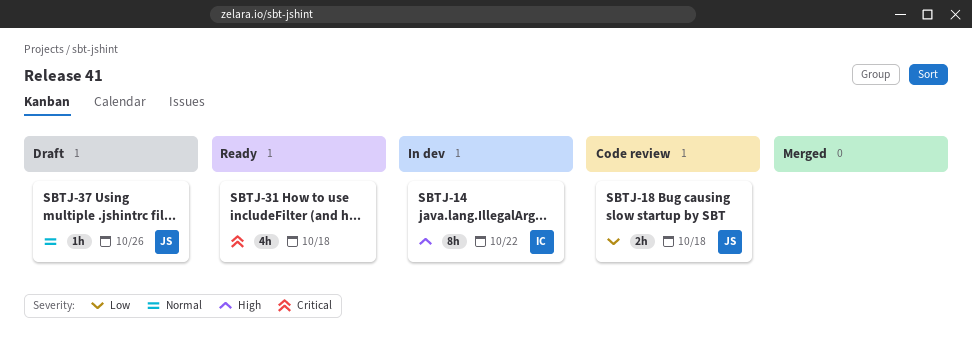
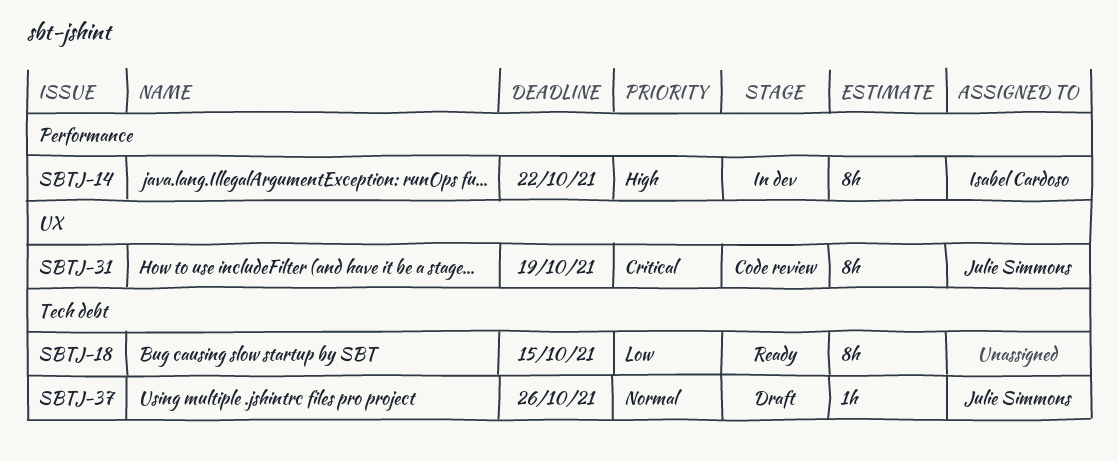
SBTJ-18, status: Code review -> Ready
SBTJ-18, owner: Julie Simmons -> none
SBTJ-18, estimate: 2h -> 8h
SBTJ-18, due: Oct 18 -> Oct 15
SBTJ-31, status: Ready -> Code review
SBTJ-31, owner: none -> Julie Simmons
SBTJ-31, estimate: 4h -> 8h
SBTJ-31, due: Oct 18 -> Oct 19

